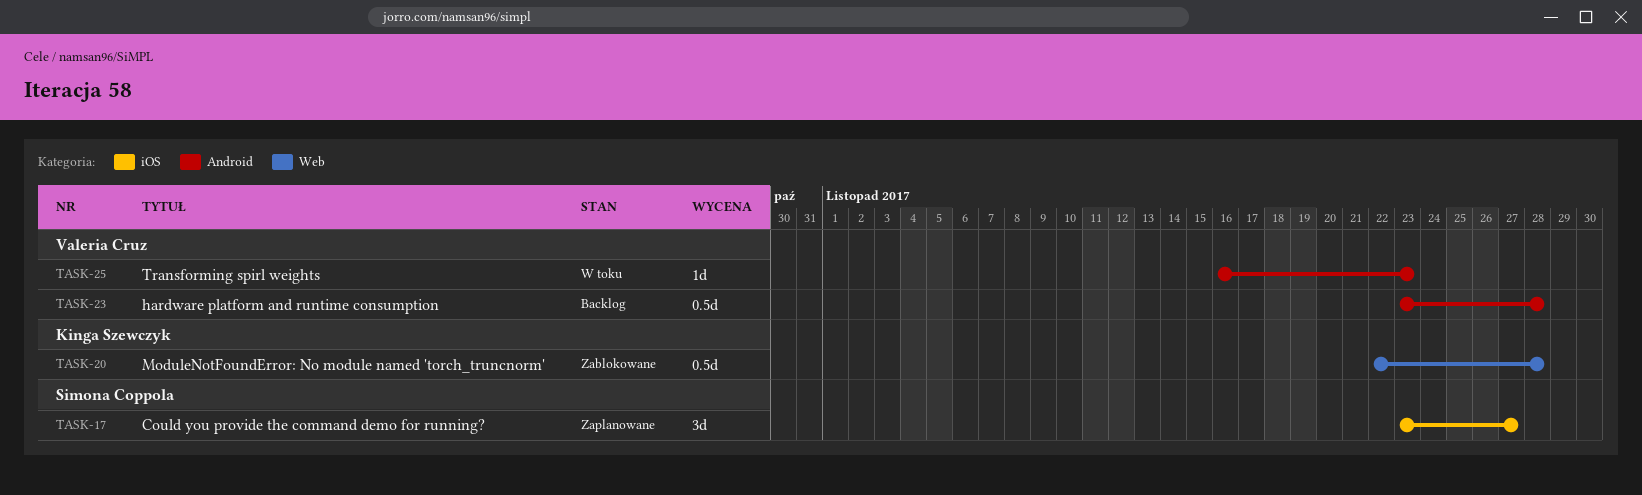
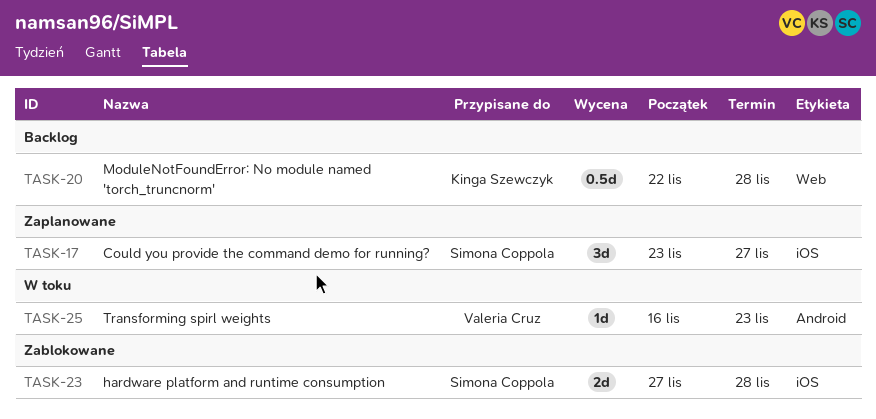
TASK-20, status: Zablokowane -> Backlog
TASK-23, status: Backlog -> Zablokowane
TASK-23, owner: Valeria Cruz -> Simona Coppola
TASK-23, label: Android -> iOS
TASK-23, estimate: 0.5d -> 2d
TASK-23, start: Nov 23 -> Nov 27

